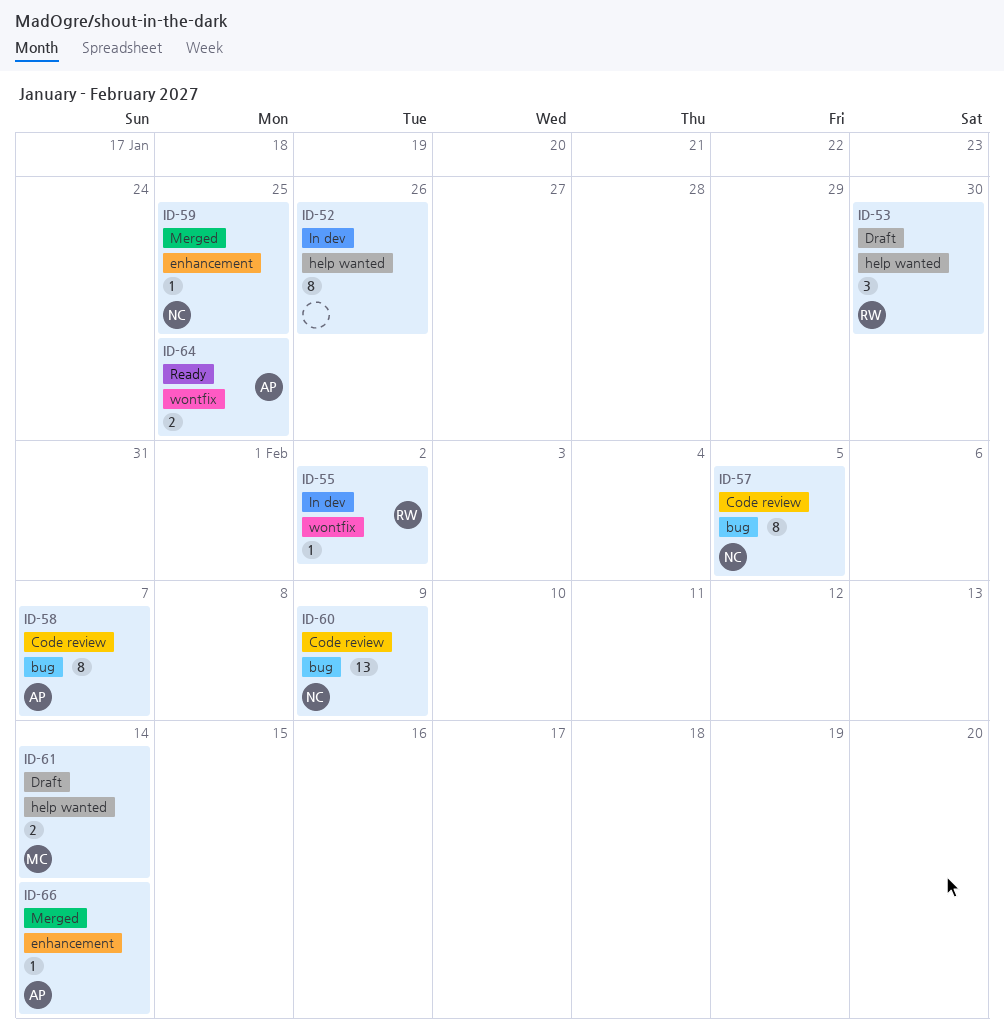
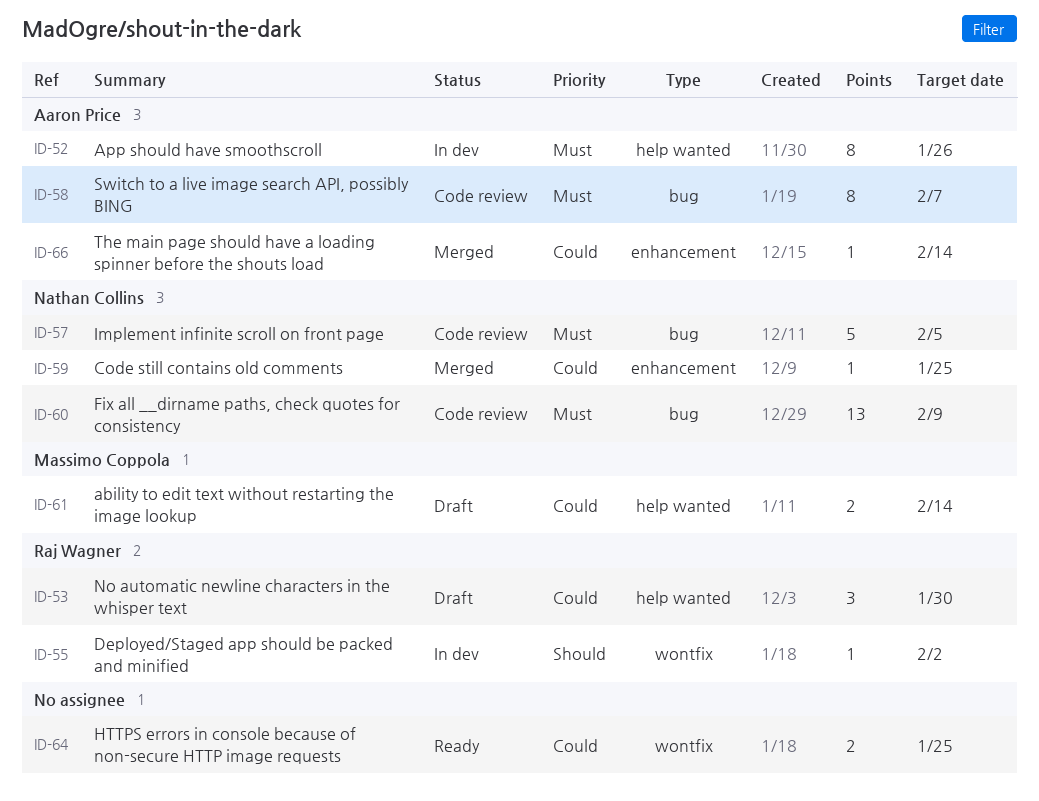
ID-52, owner: none -> Aaron Price
ID-57, estimate: 8 -> 5
ID-64, owner: Aaron Price -> none

